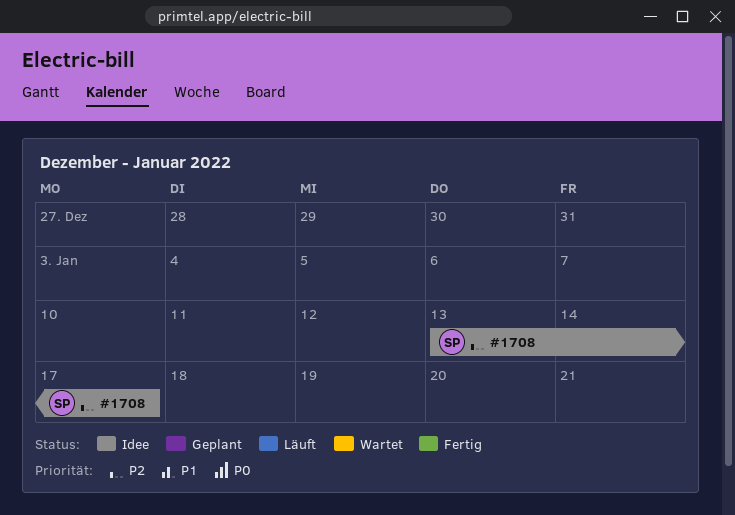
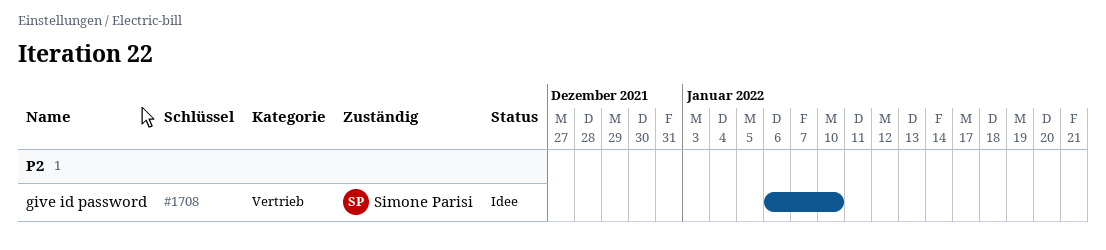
#1708, start: Jan 13 -> Jan 6
#1708, due: Jan 17 -> Jan 10

